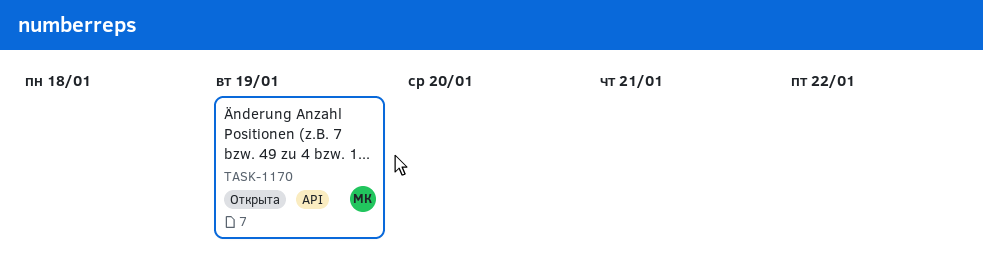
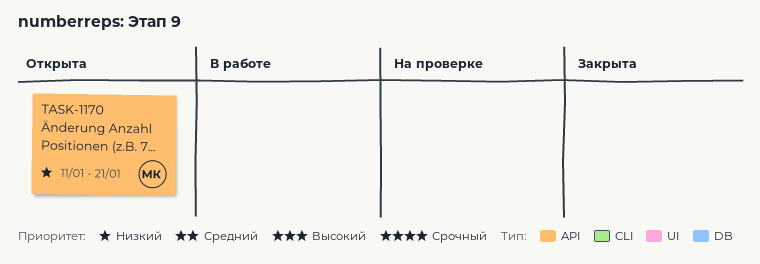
TASK-1170, due: Jan 19 -> Jan 21

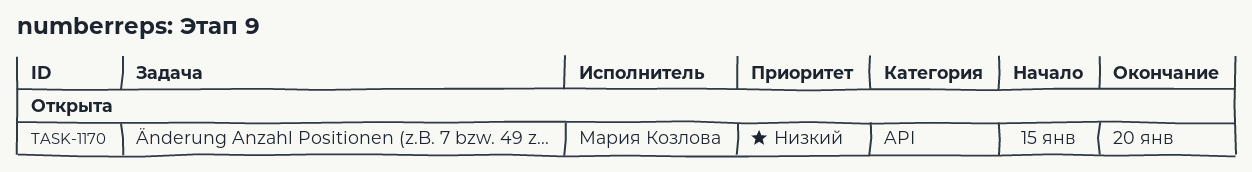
TASK-1170, start: Jan 11 -> Jan 15
TASK-1170, due: Jan 21 -> Jan 20

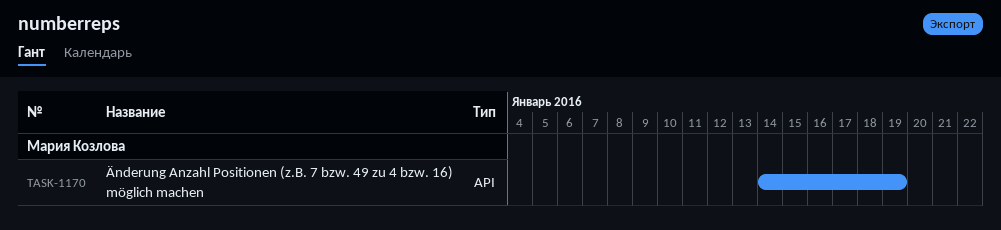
TASK-1170, start: Jan 15 -> Jan 14
TASK-1170, due: Jan 20 -> Jan 19

